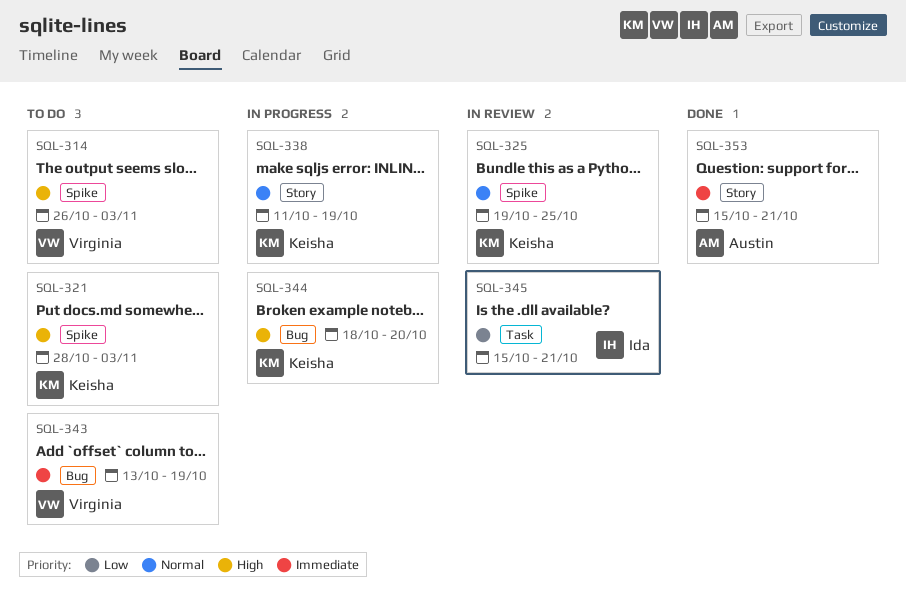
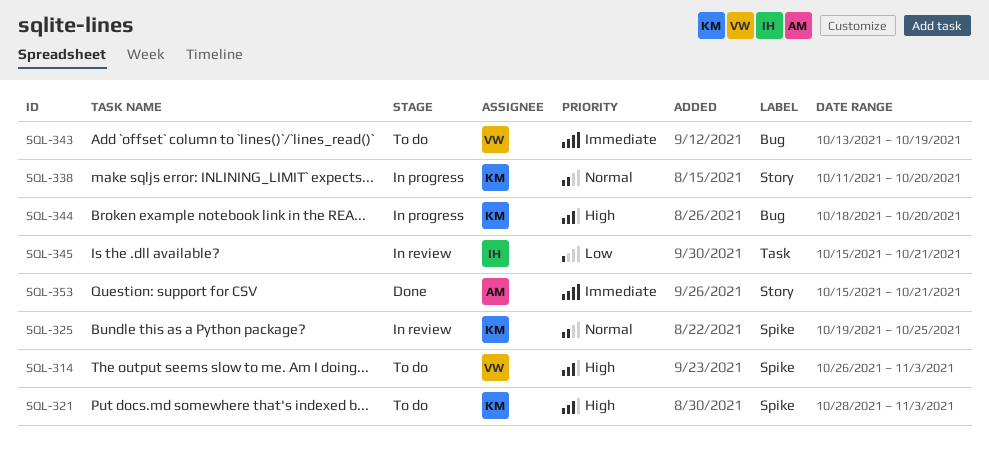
SQL-338, due: Oct 19 -> Oct 20

